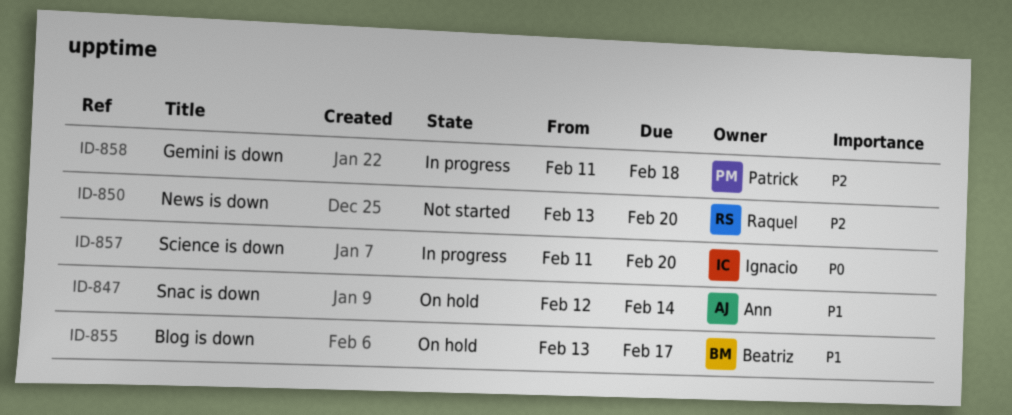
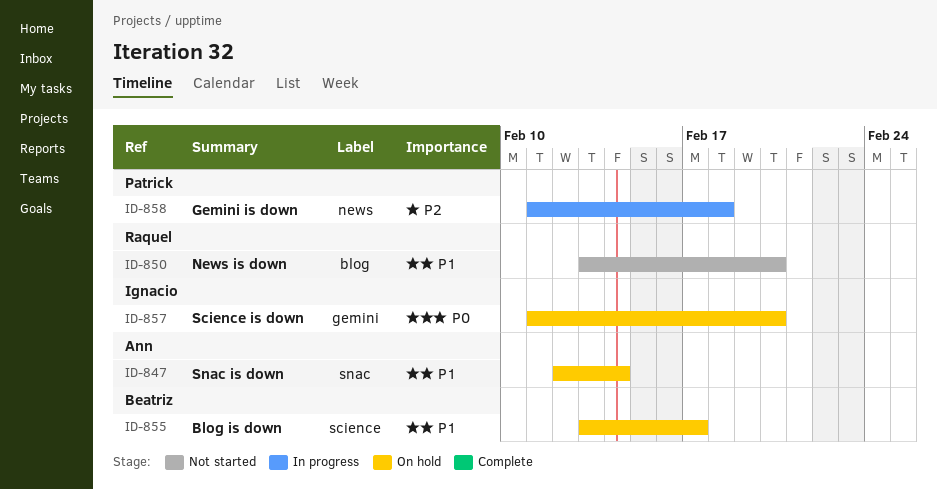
ID-850, priority: P2 -> P1
ID-857, status: In progress -> On hold

